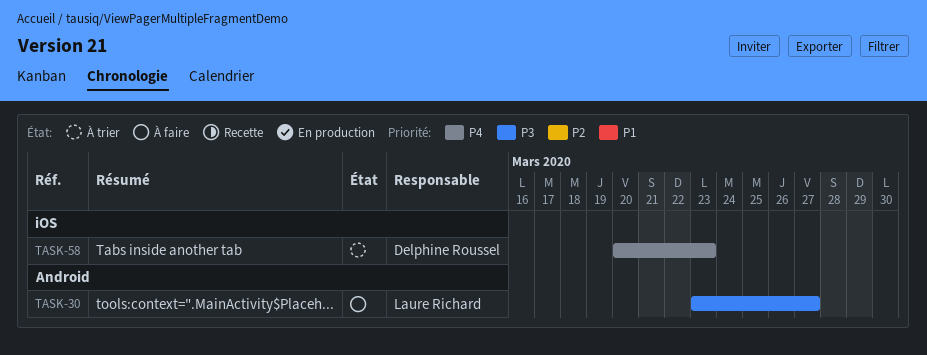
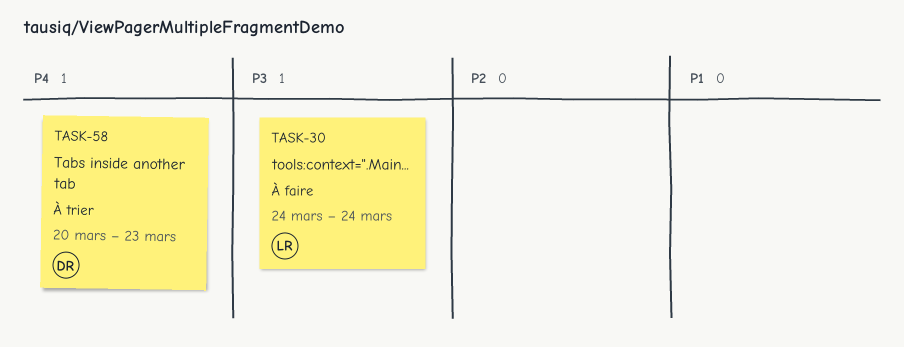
TASK-30, start: Mar 23 -> Mar 24
TASK-30, due: Mar 27 -> Mar 24

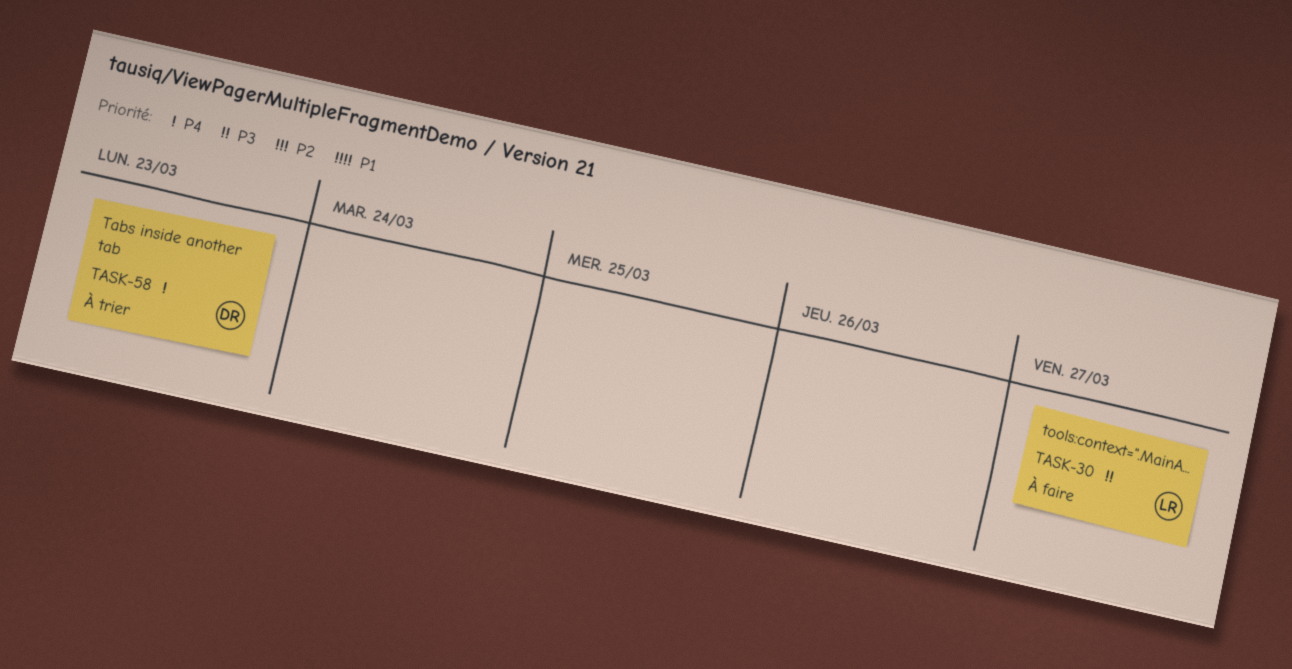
TASK-30, due: Mar 24 -> Mar 27

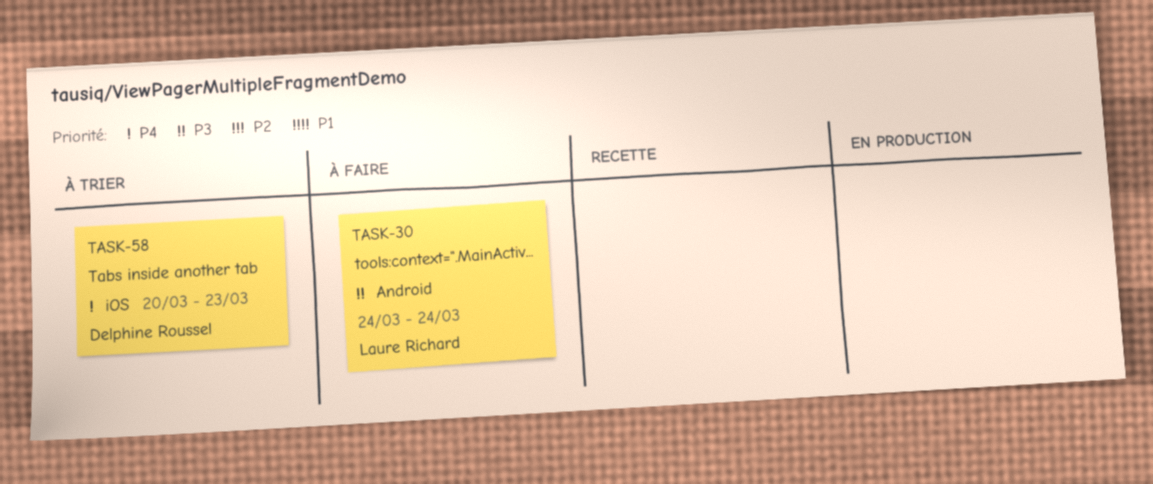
TASK-30, due: Mar 27 -> Mar 24

